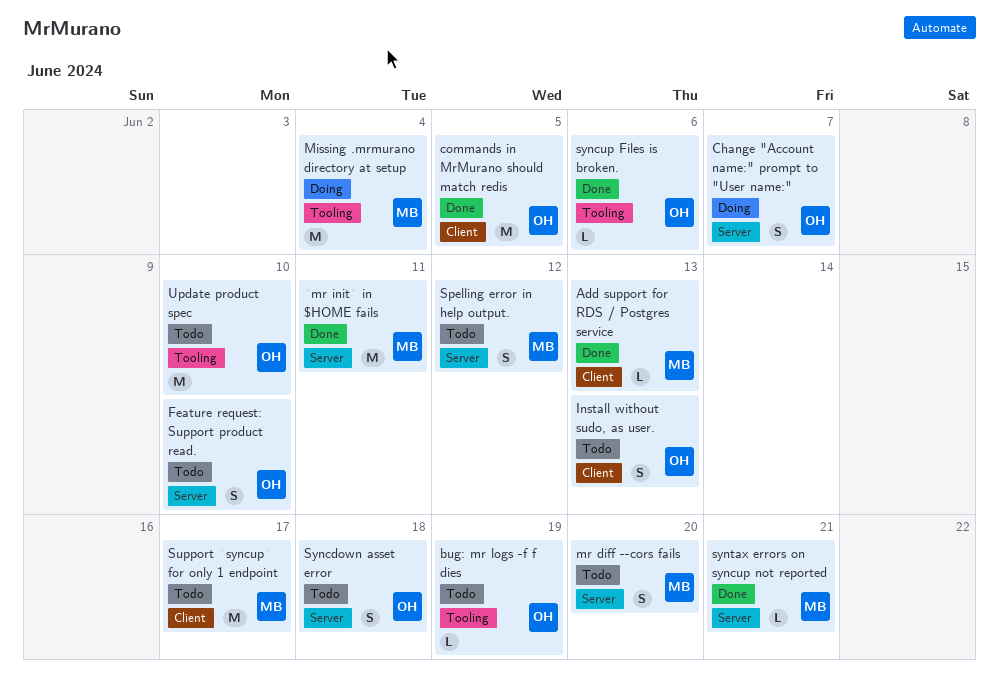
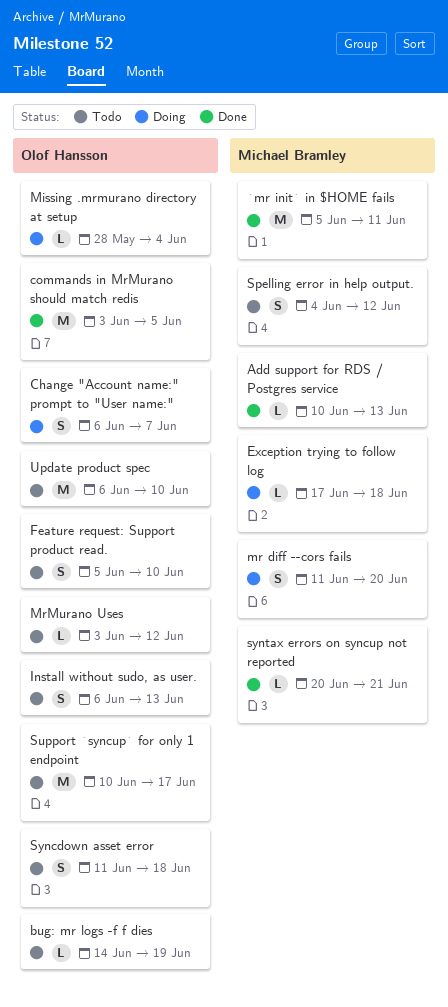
Exception trying to follow log: none -> present
Missing .mrmurano directory at setup, owner: Michael Bramley -> Olof Hansson
Missing .mrmurano directory at setup, estimate: M -> L
mr diff --cors fails, status: Todo -> Doing
MrMurano Uses: none -> present
Support `syncup` for only 1 endpoint, owner: Michael Bramley -> Olof Hansson
syncup Files is broken.: present -> none

